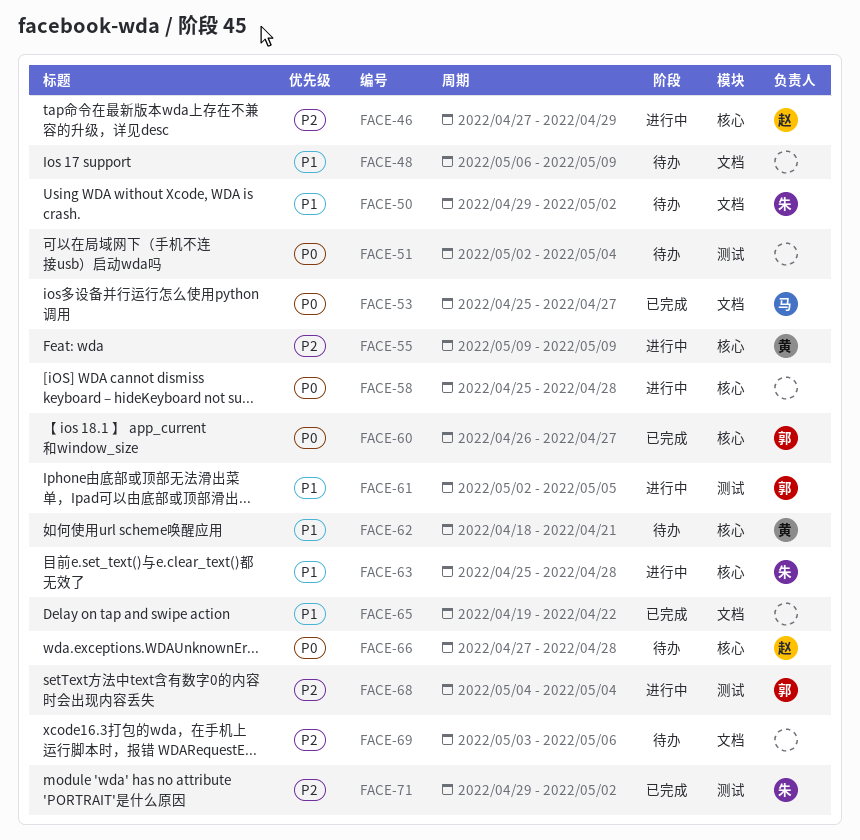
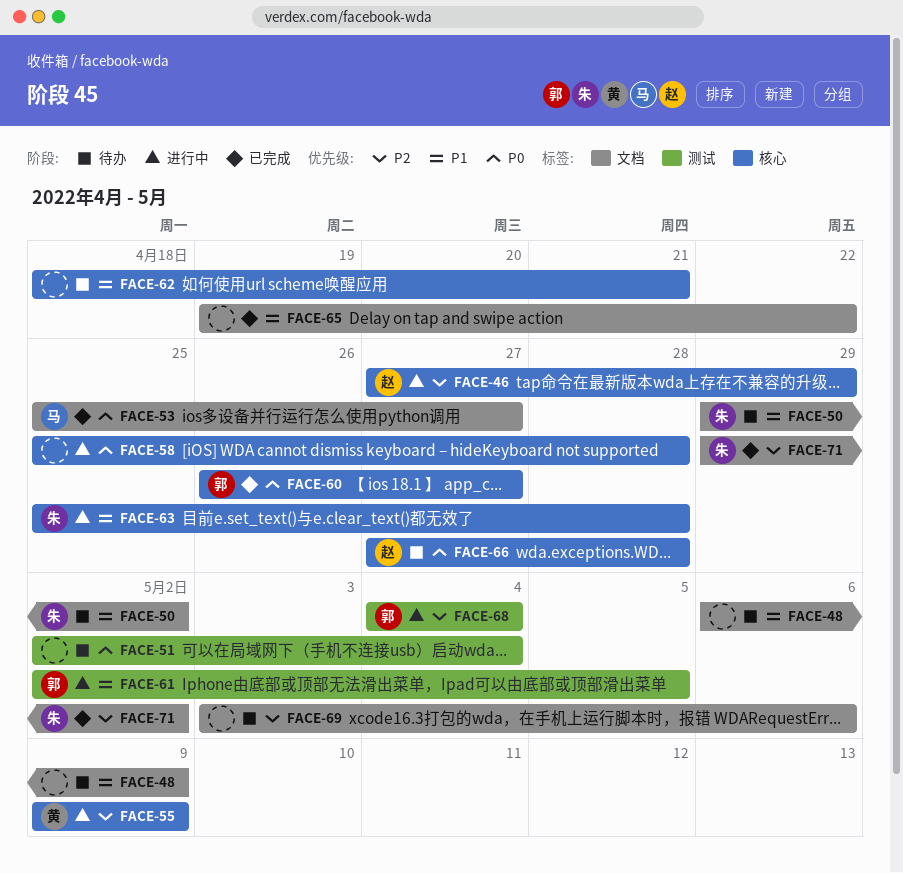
FACE-62, owner: 黄 -> none
FACE-71, label: 测试 -> 文档

